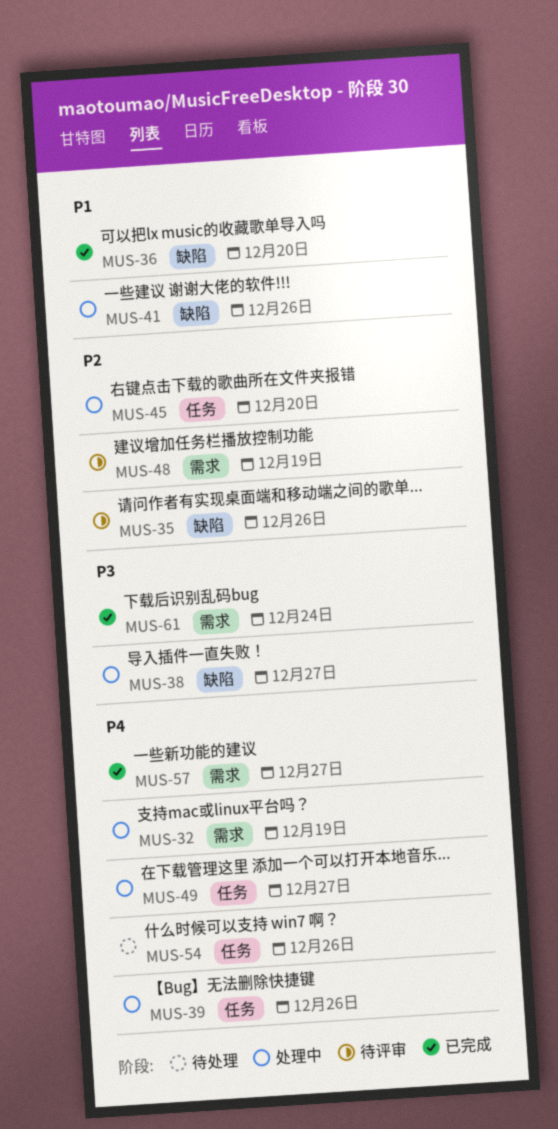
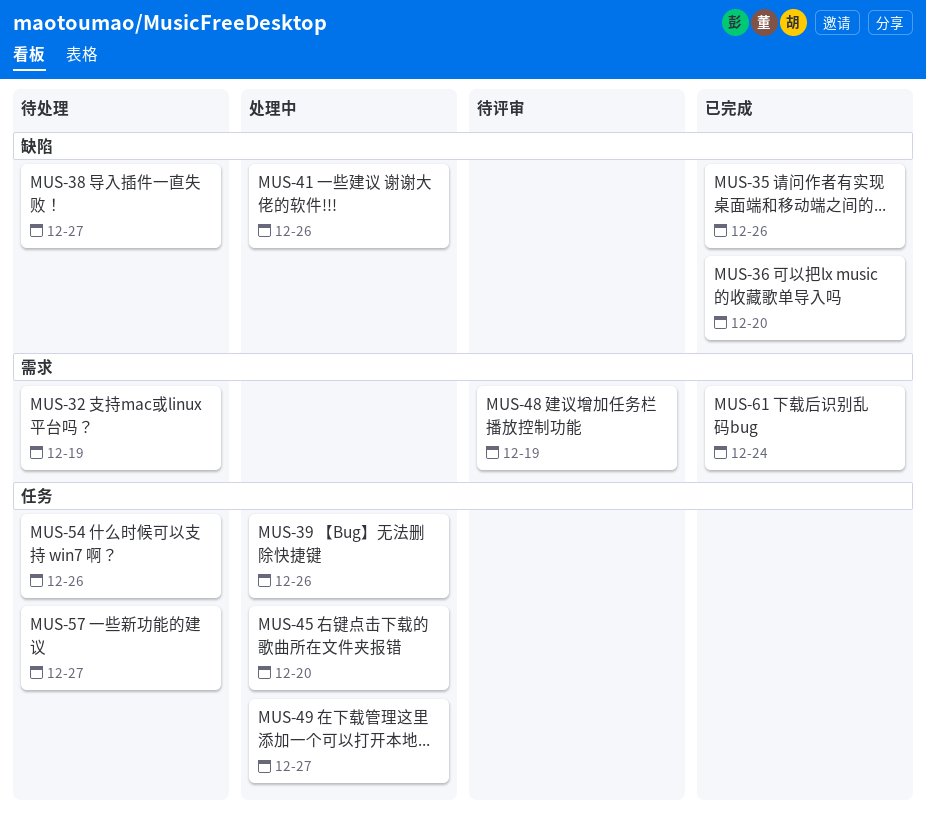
MUS-32, status: 处理中 -> 待处理
MUS-35, status: 待评审 -> 已完成
MUS-38, status: 处理中 -> 待处理
MUS-57, status: 已完成 -> 待处理
MUS-57, label: 需求 -> 任务

